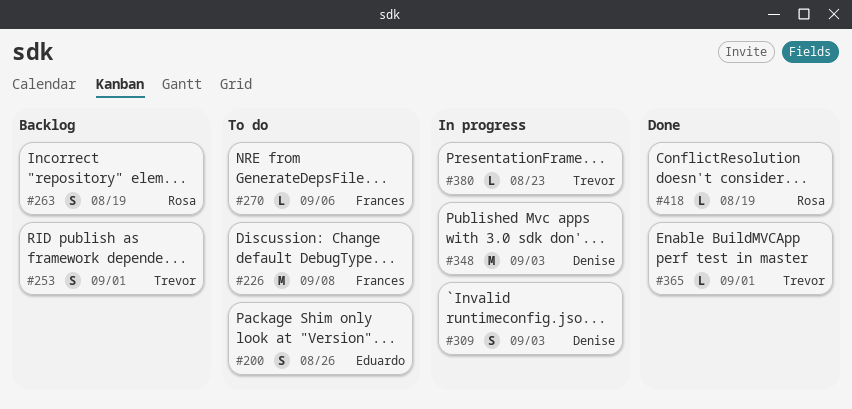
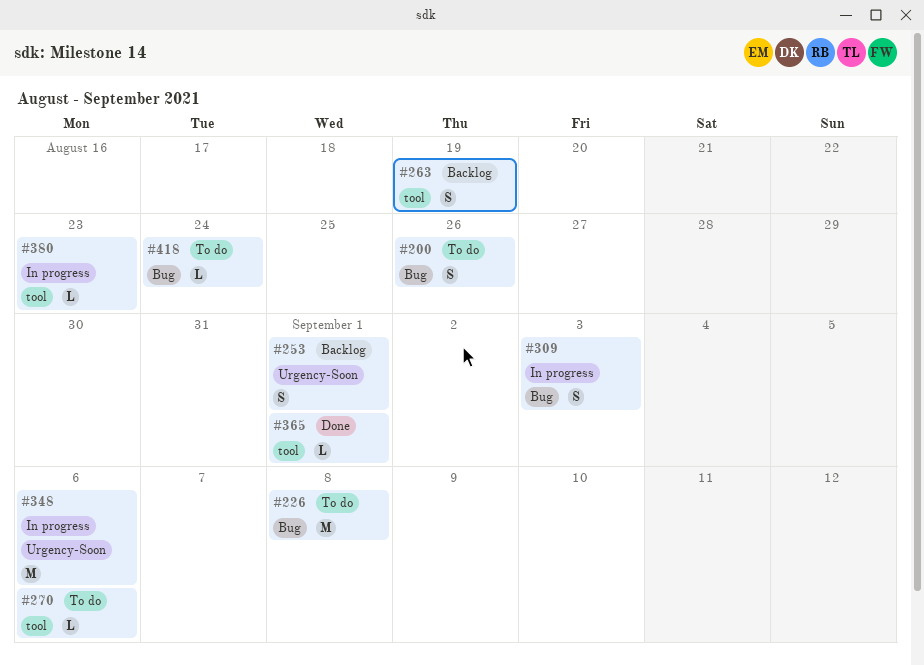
#348, due: Sep 3 -> Sep 6
#418, status: Done -> To do
#418, due: Aug 19 -> Aug 24

